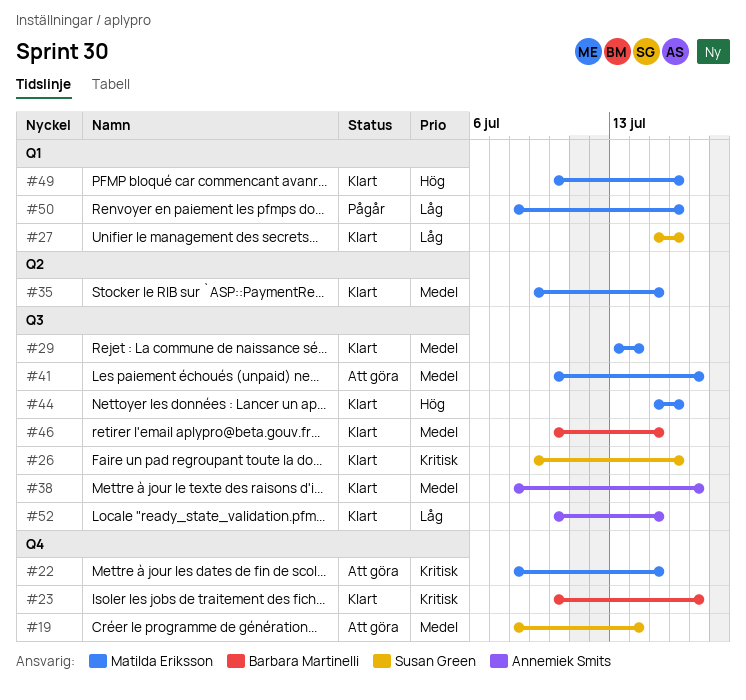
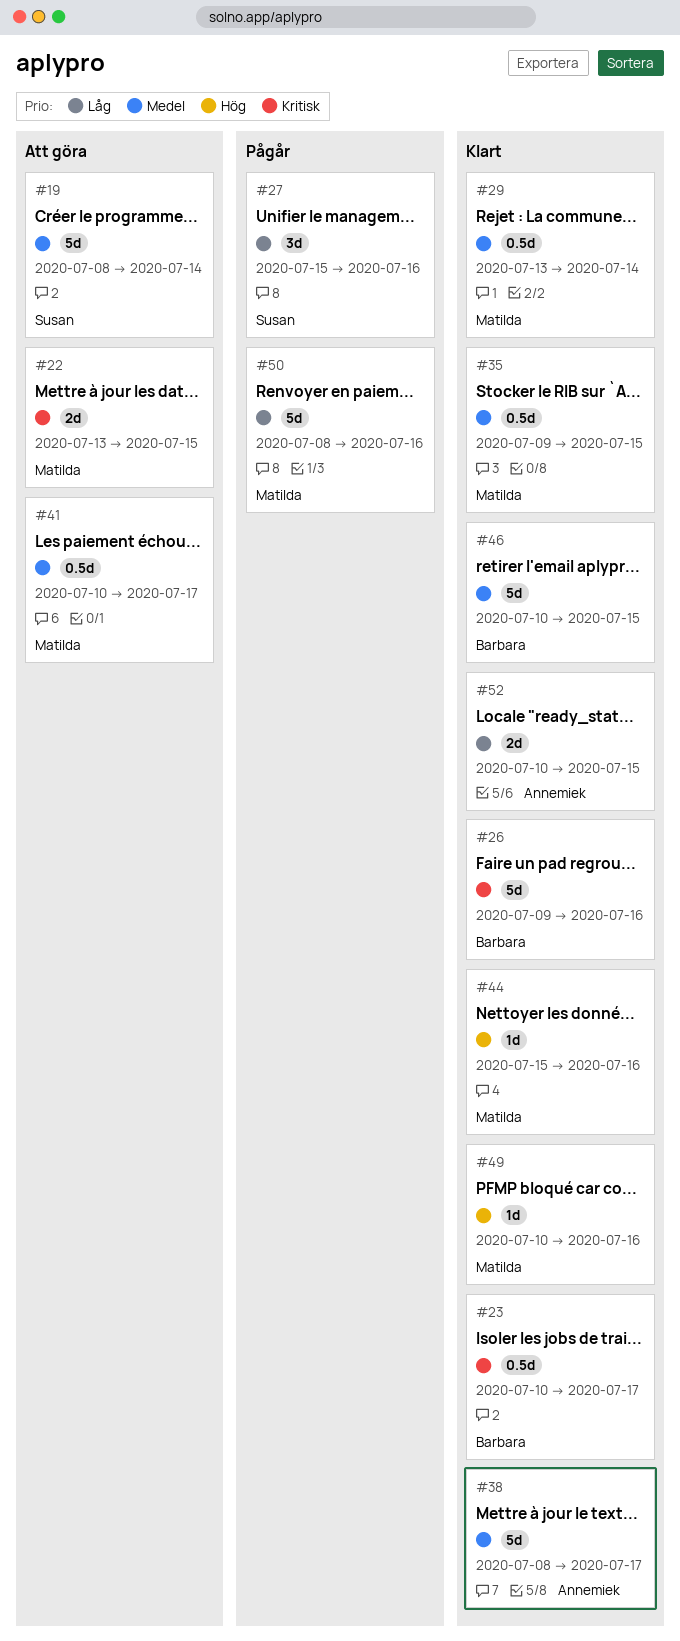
#22, start: Jul 8 -> Jul 13
#26, owner: Susan Green -> Barbara Martinelli
#27, status: Klart -> Pågår

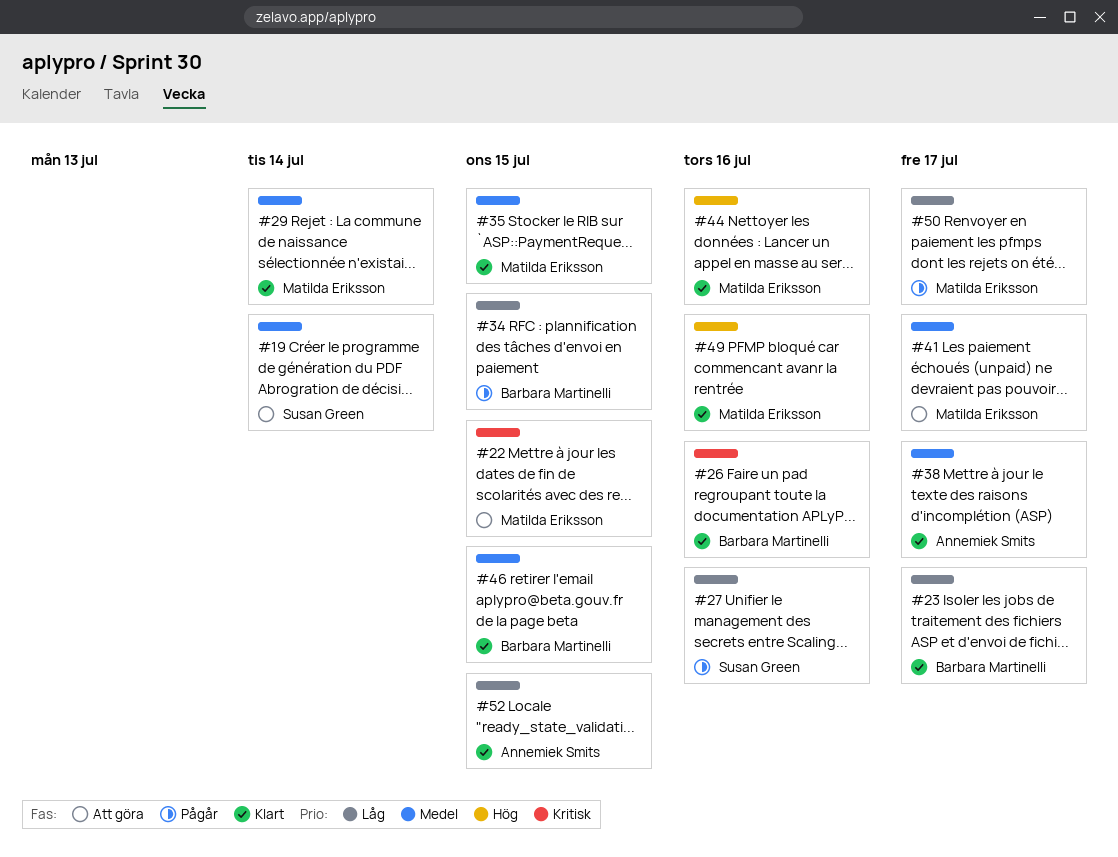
#23, priority: Kritisk -> Låg
#34: none -> present
#50, due: Jul 16 -> Jul 17

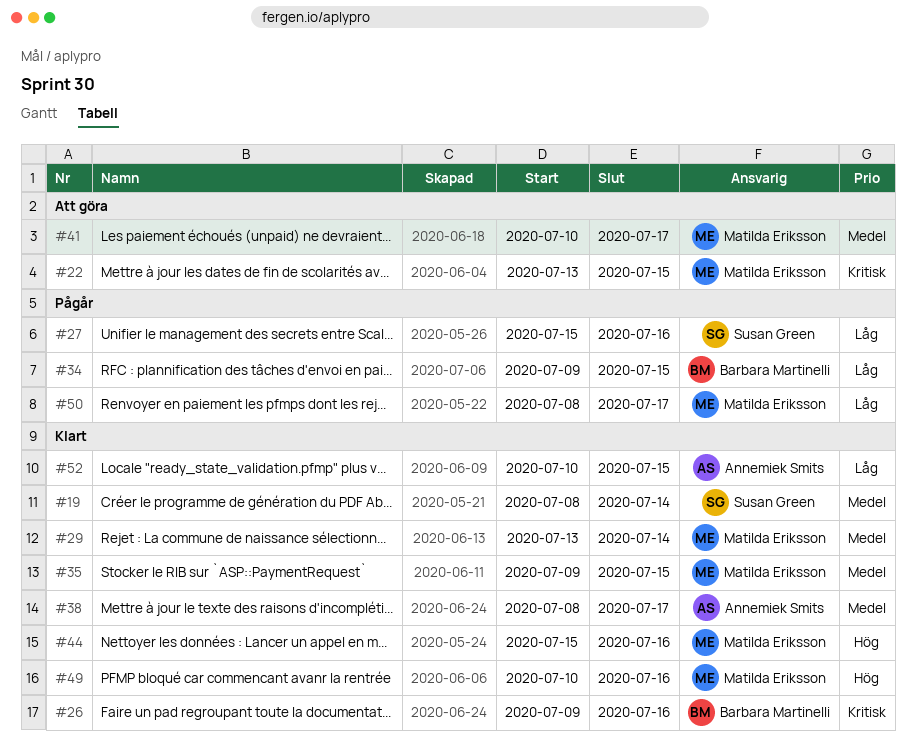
#19, status: Att göra -> Klart
#23: present -> none
#46: present -> none

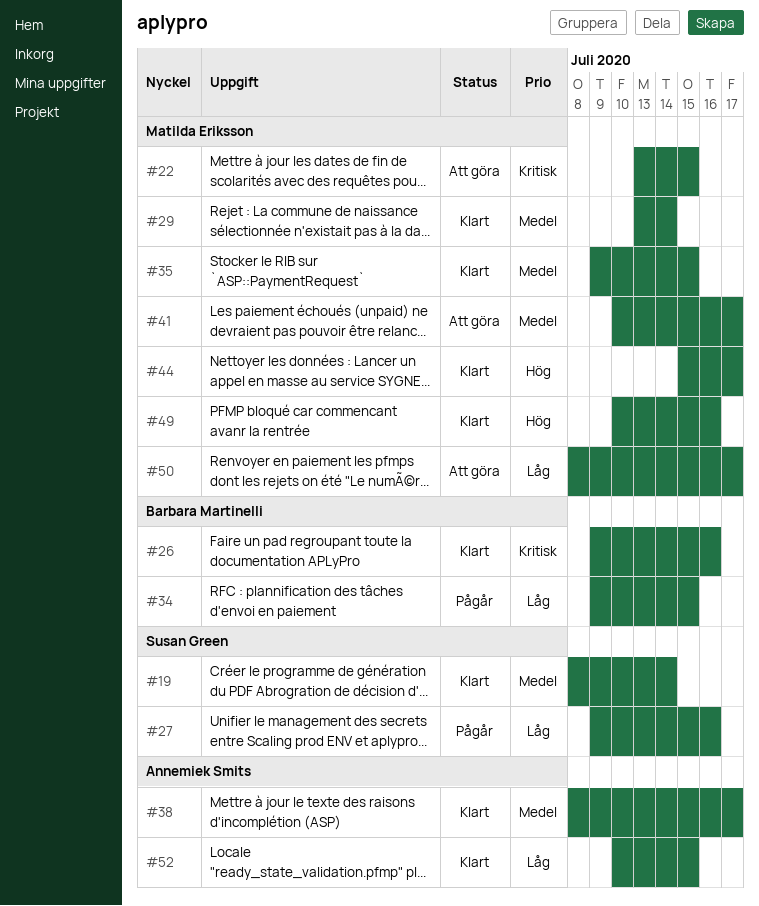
#27, start: Jul 15 -> Jul 9
#44, due: Jul 16 -> Jul 17
#50, status: Pågår -> Att göra

